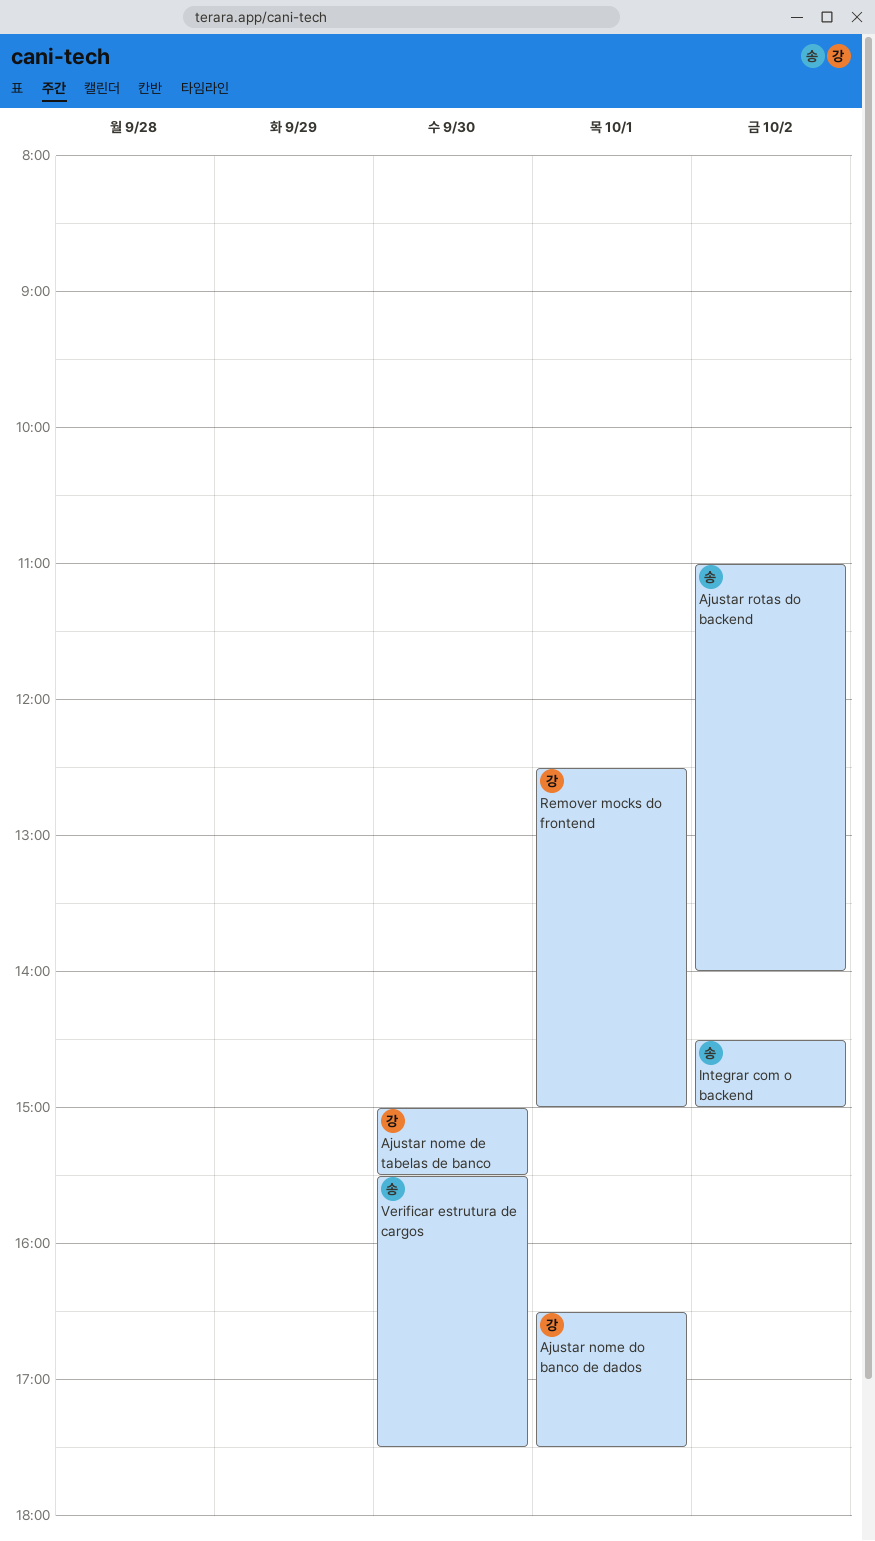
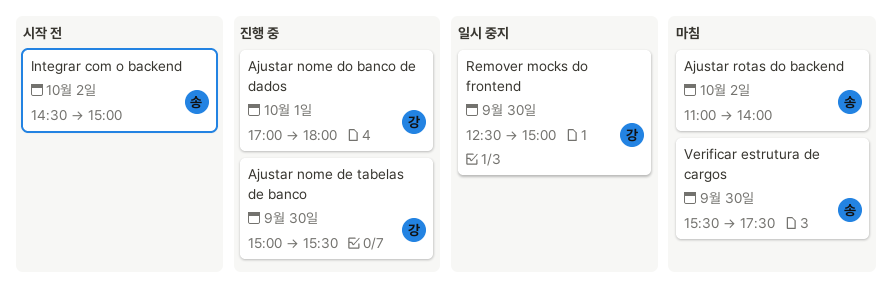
Ajustar nome do banco de dados, begins: 16:30 -> 17:00
Ajustar nome do banco de dados, ends: 17:30 -> 18:00
Remover mocks do frontend, day: Oct 1 -> Sep 30

